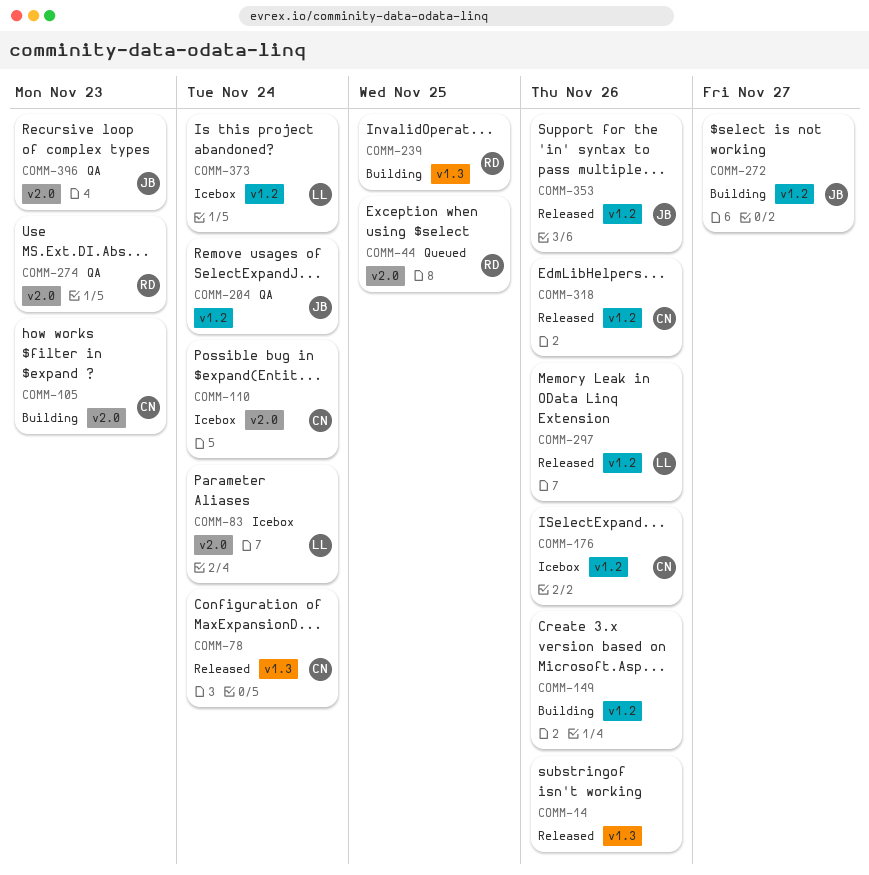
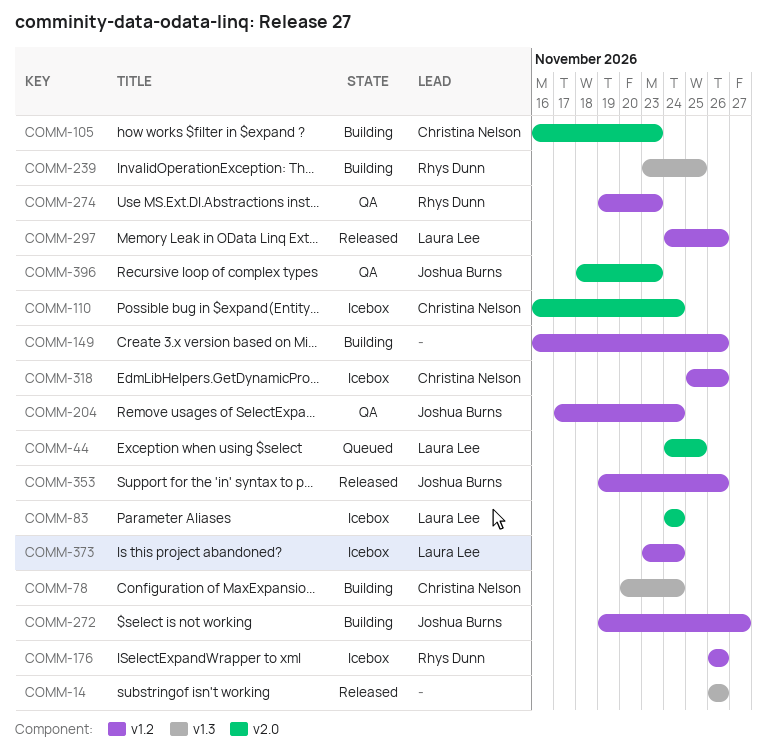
COMM-44, owner: Rhys Dunn -> Laura Lee
COMM-78, status: Released -> Building
COMM-176, owner: Christina Nelson -> Rhys Dunn
COMM-274, label: v2.0 -> v1.2
COMM-318, status: Released -> Icebox

